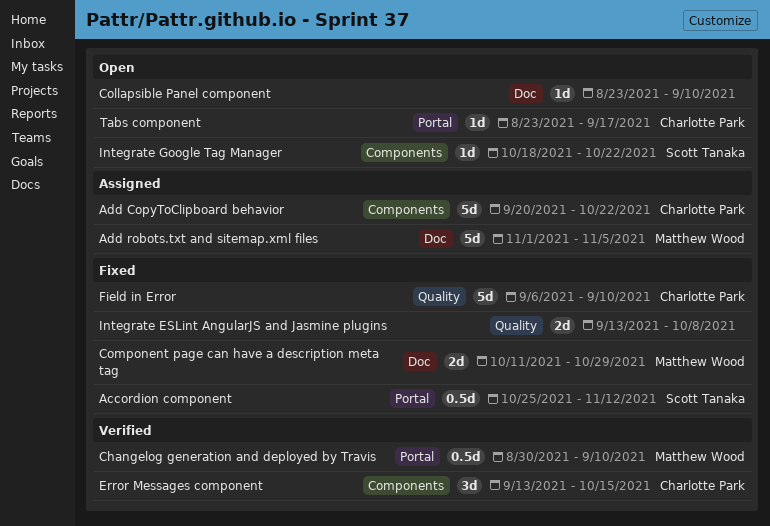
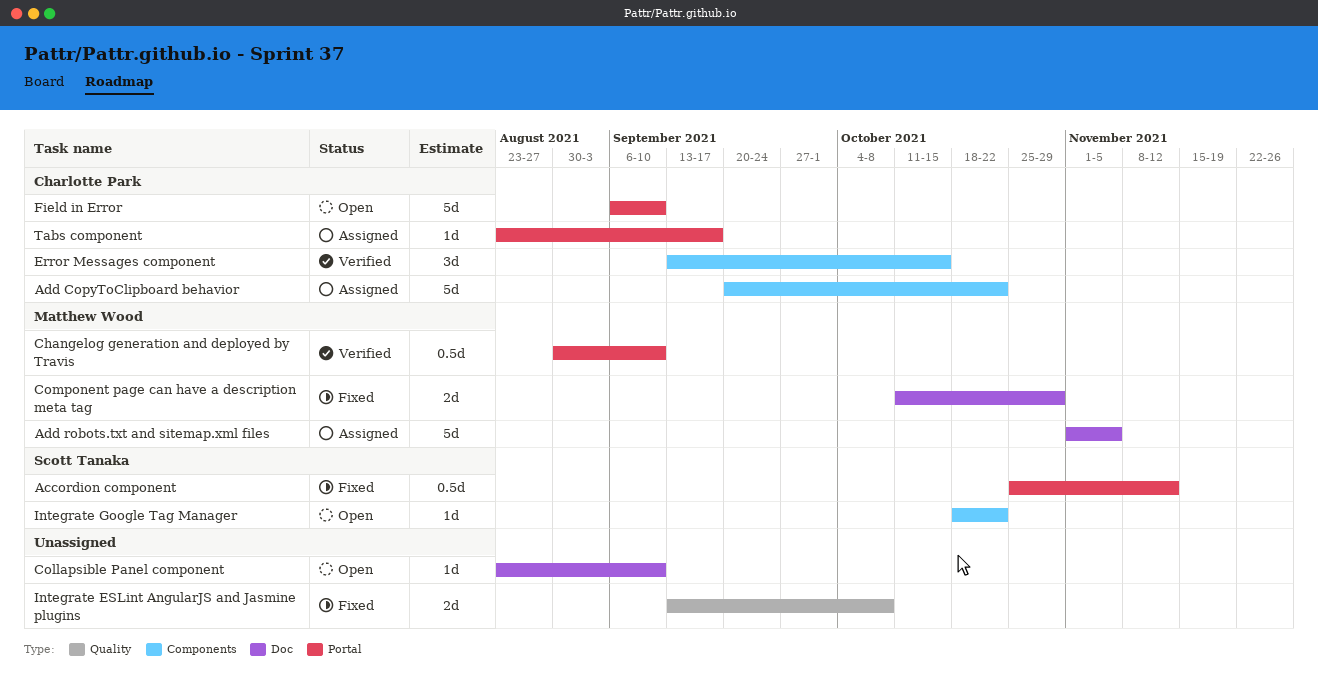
Field in Error, status: Fixed -> Open
Field in Error, label: Quality -> Portal
Tabs component, status: Open -> Assigned

